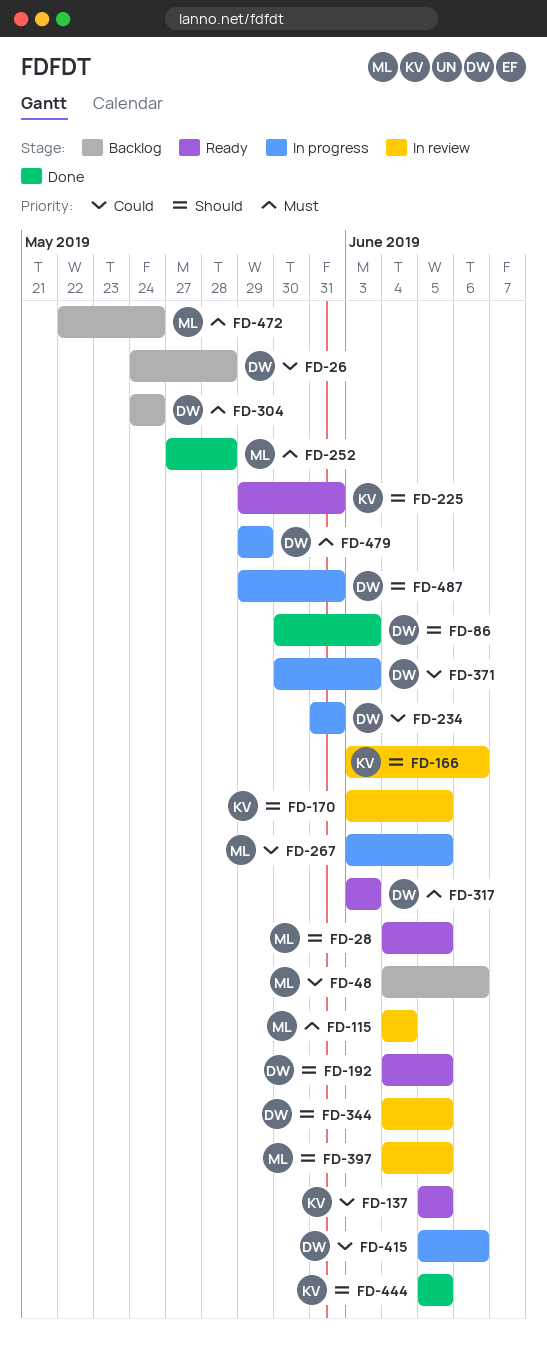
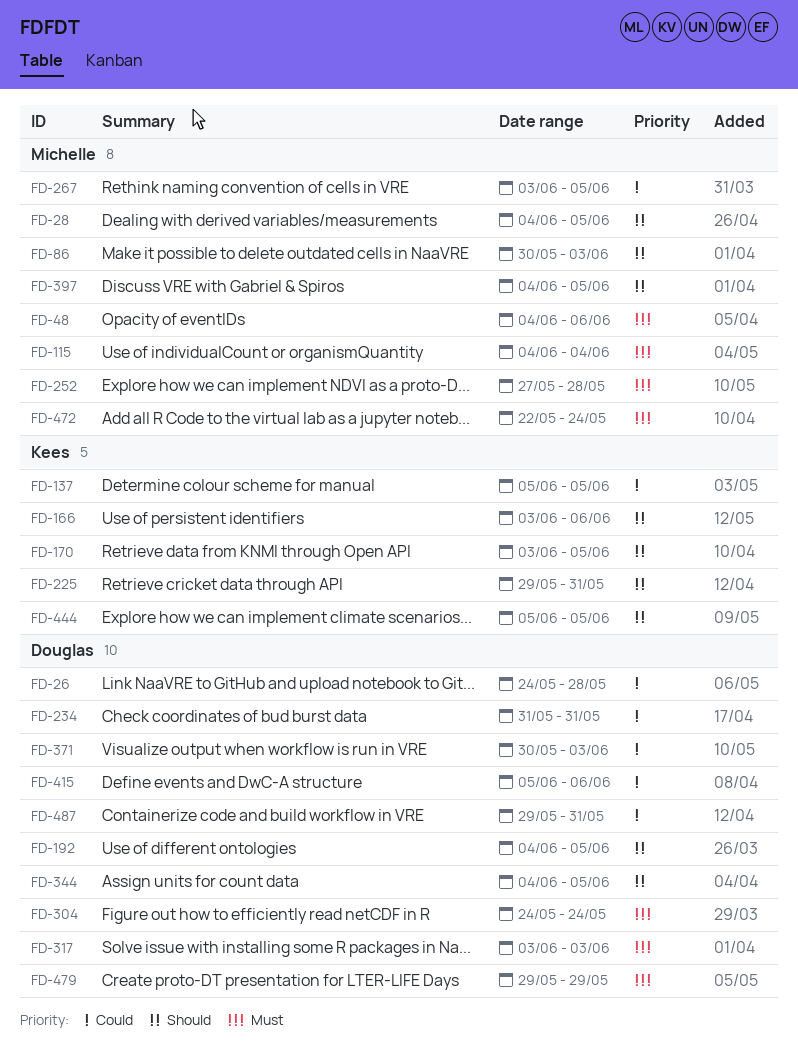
FD-48, priority: Could -> Must
FD-86, owner: Douglas -> Michelle
FD-487, priority: Should -> Could

